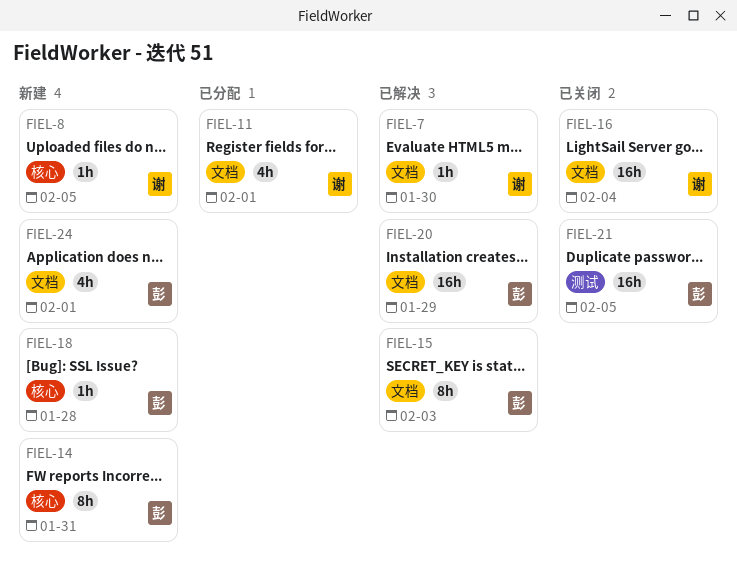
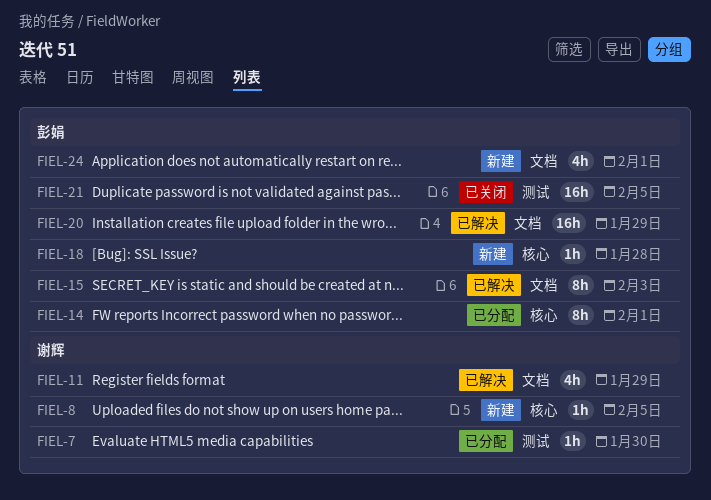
FIEL-7, status: 已解决 -> 已分配
FIEL-7, label: 文档 -> 测试
FIEL-11, status: 已分配 -> 已解决
FIEL-11, due: Feb 1 -> Jan 29
FIEL-14, status: 新建 -> 已分配
FIEL-14, due: Jan 31 -> Feb 1
FIEL-16: present -> none

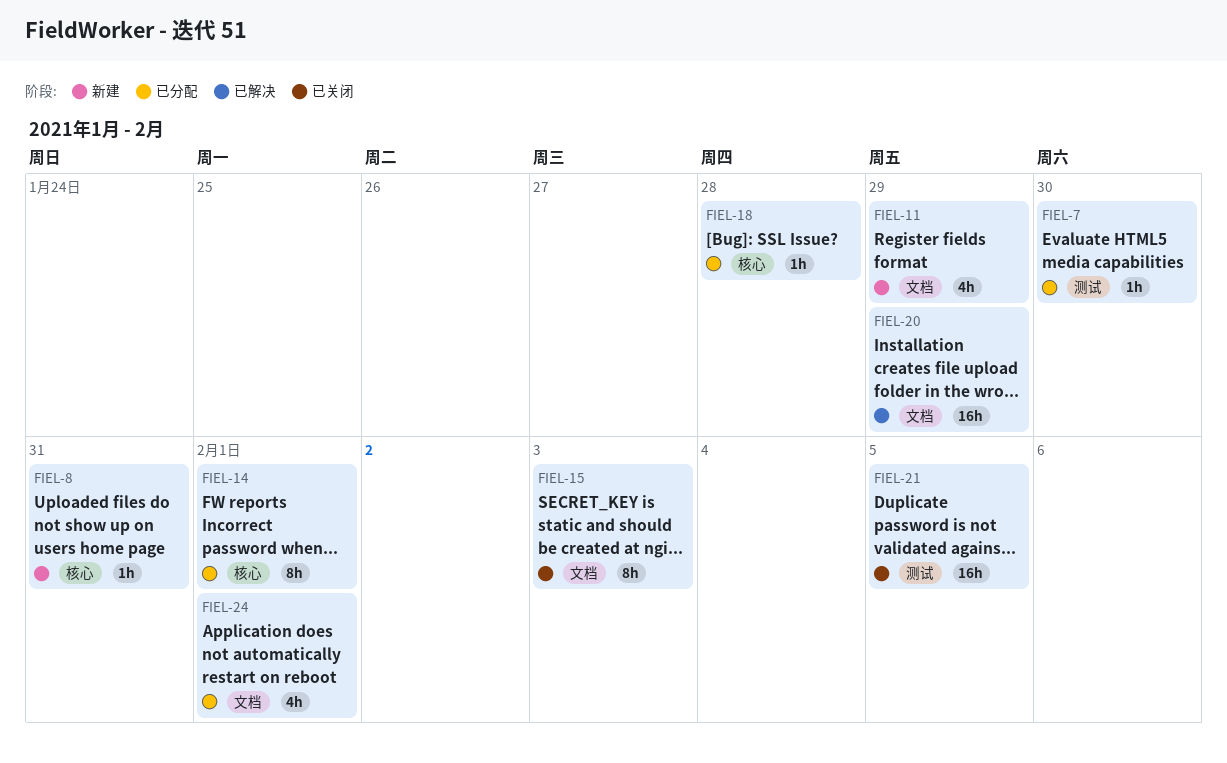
FIEL-8, due: Feb 5 -> Jan 31
FIEL-11, status: 已解决 -> 新建
FIEL-15, status: 已解决 -> 已关闭
FIEL-18, status: 新建 -> 已分配
FIEL-24, status: 新建 -> 已分配

